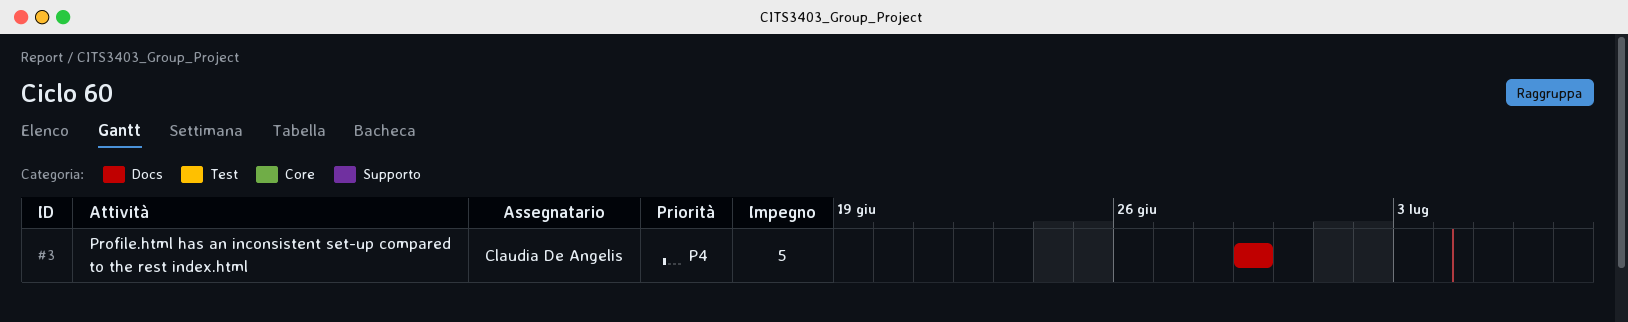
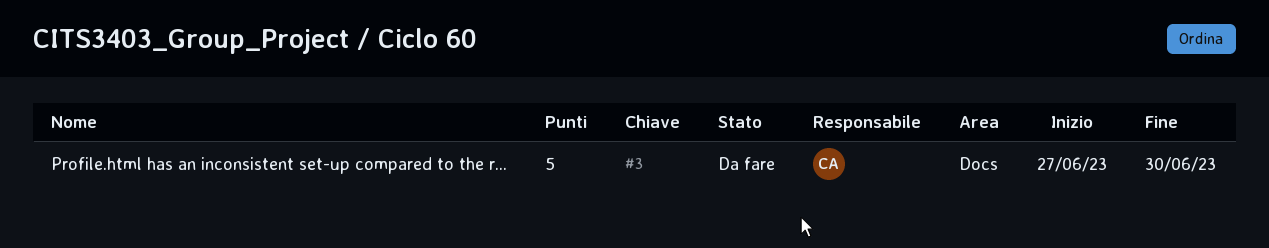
#3, start: Jun 29 -> Jun 27
#3, due: Jun 29 -> Jun 30

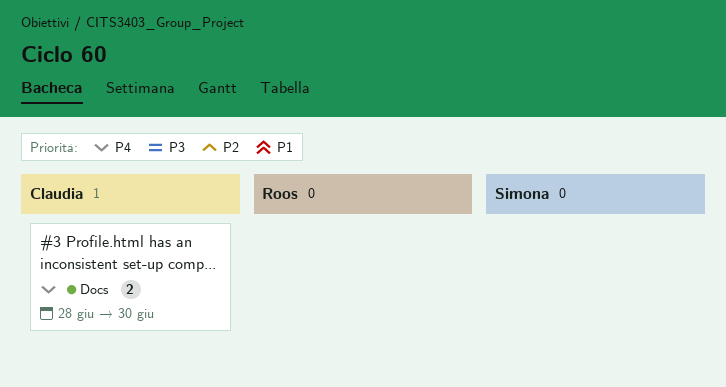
#3, estimate: 5 -> 2
#3, start: Jun 27 -> Jun 28

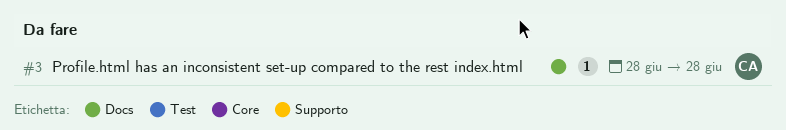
#3, estimate: 2 -> 1
#3, due: Jun 30 -> Jun 28

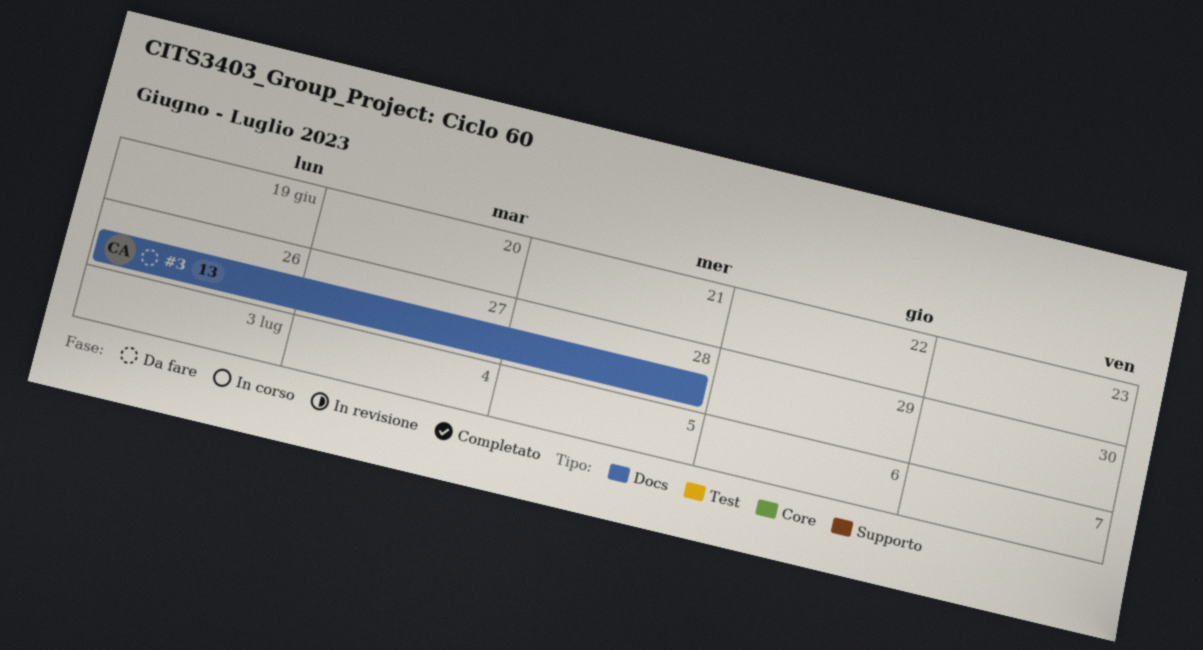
#3, estimate: 1 -> 13
#3, start: Jun 28 -> Jun 26

